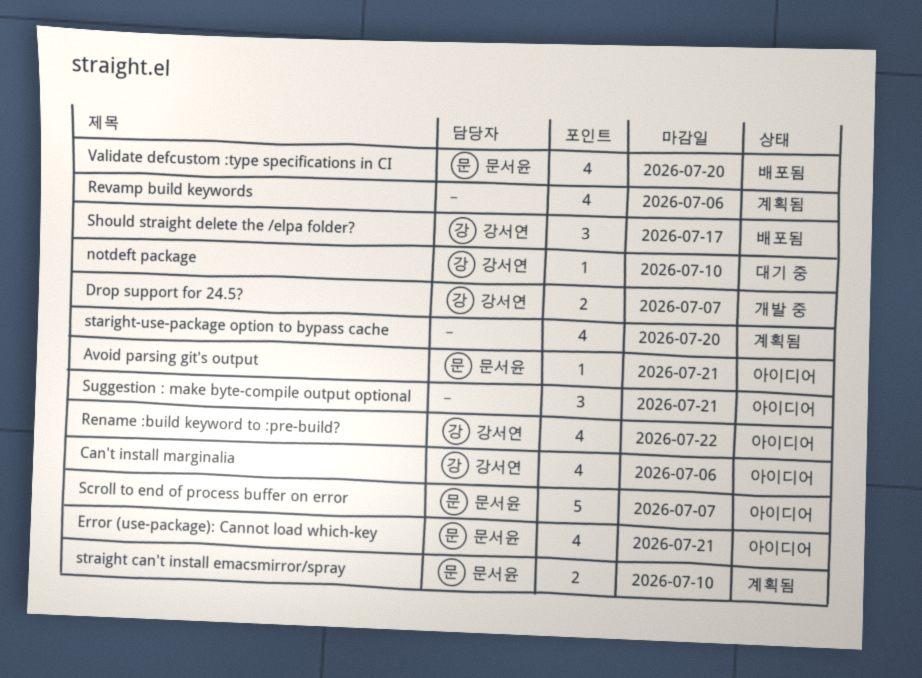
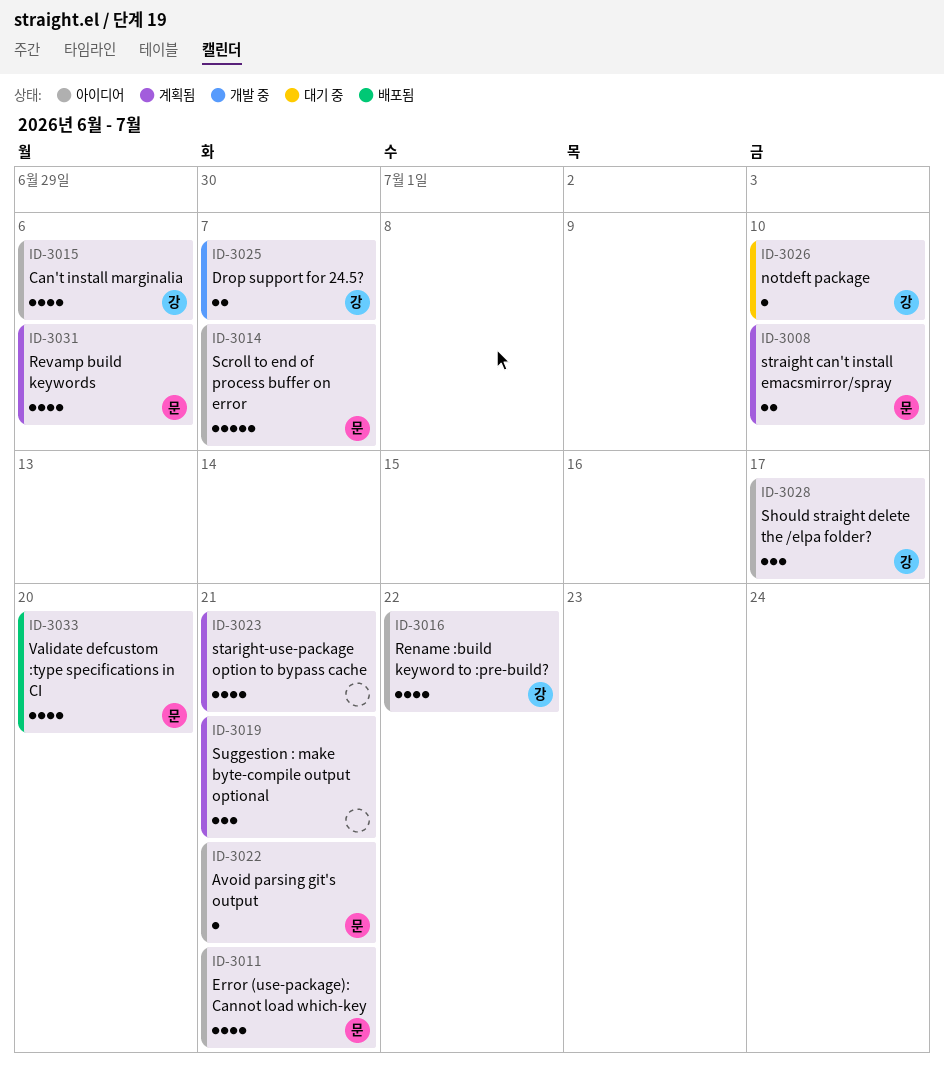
Revamp build keywords, owner: none -> 문서윤
Should straight delete the /elpa folder?, status: 배포됨 -> 아이디어
staright-use-package option to bypass cache, due: Jul 20 -> Jul 21
Suggestion : make byte-compile output optional, status: 아이디어 -> 계획됨

